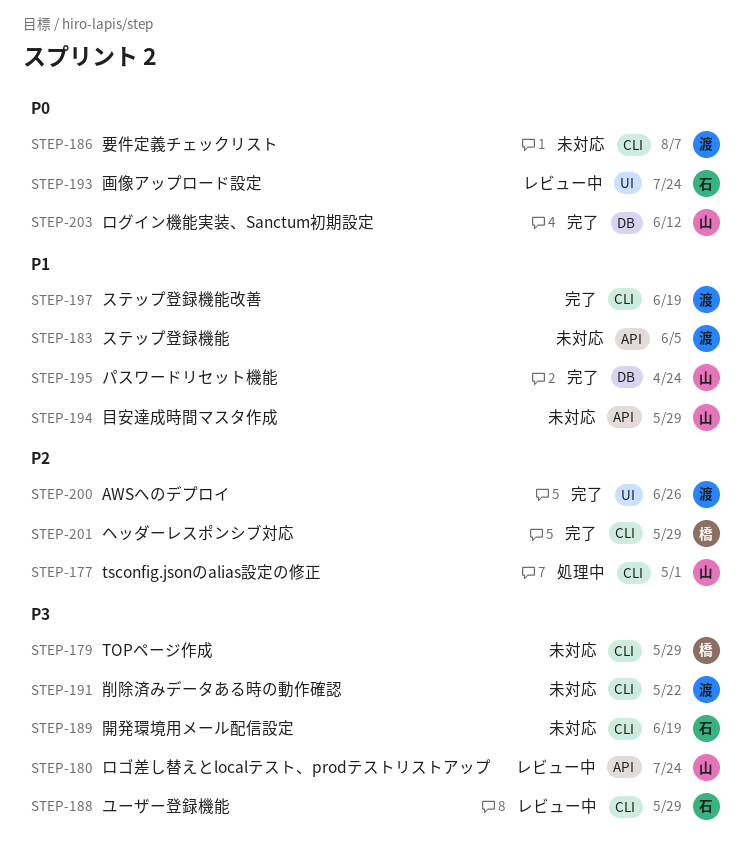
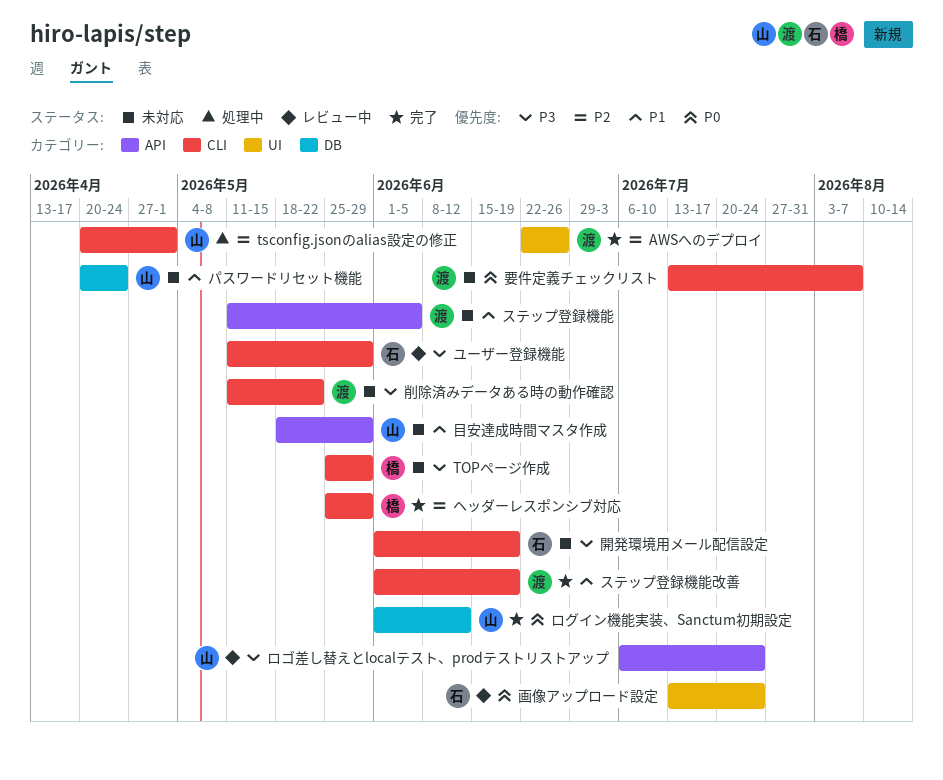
パスワードリセット機能, status: 完了 -> 未対応

